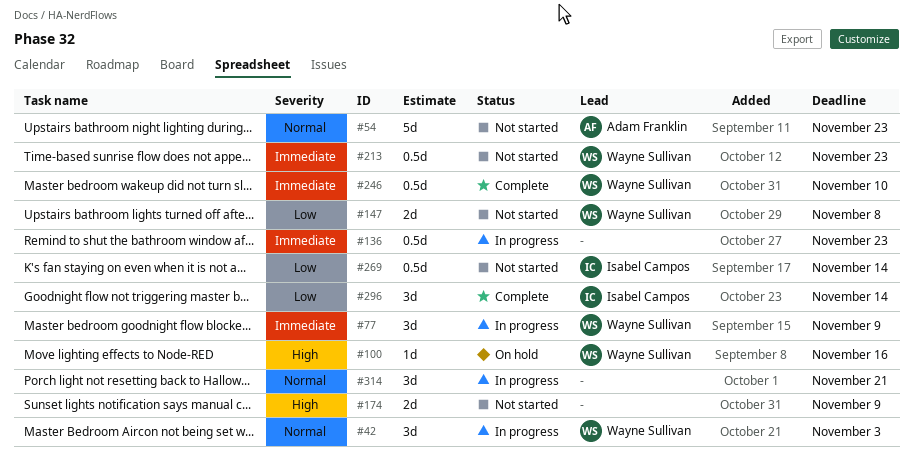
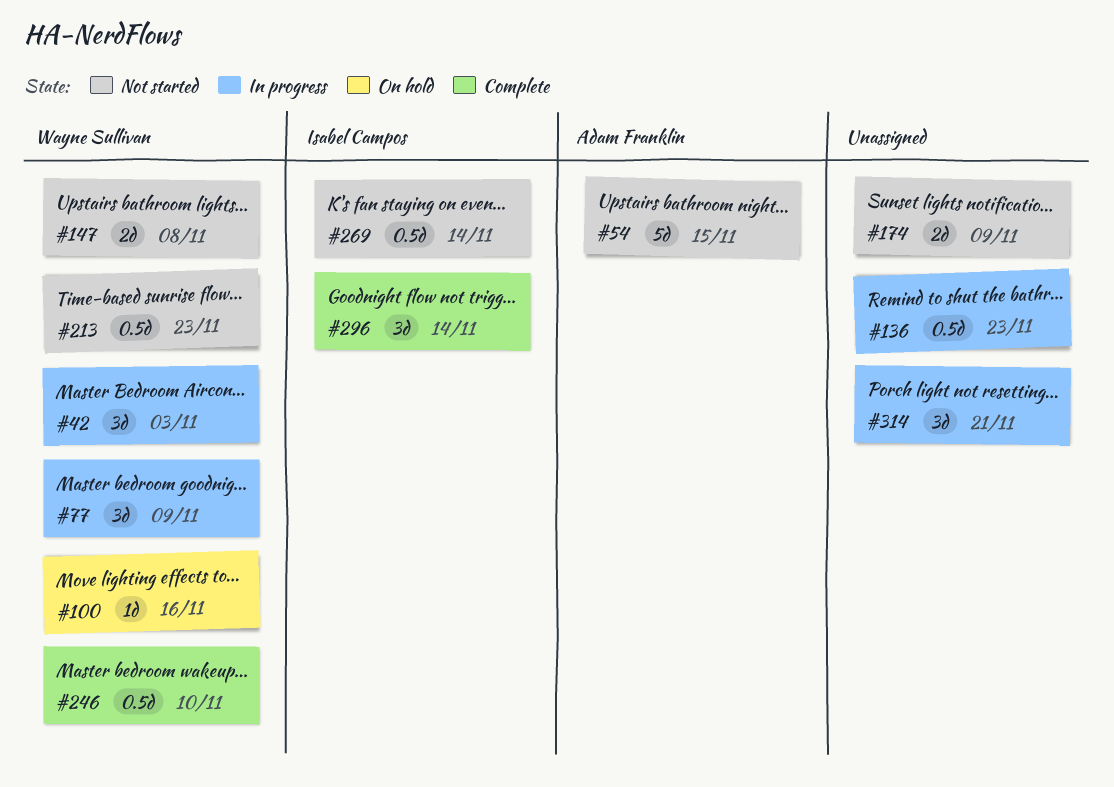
#54, due: Nov 23 -> Nov 15

